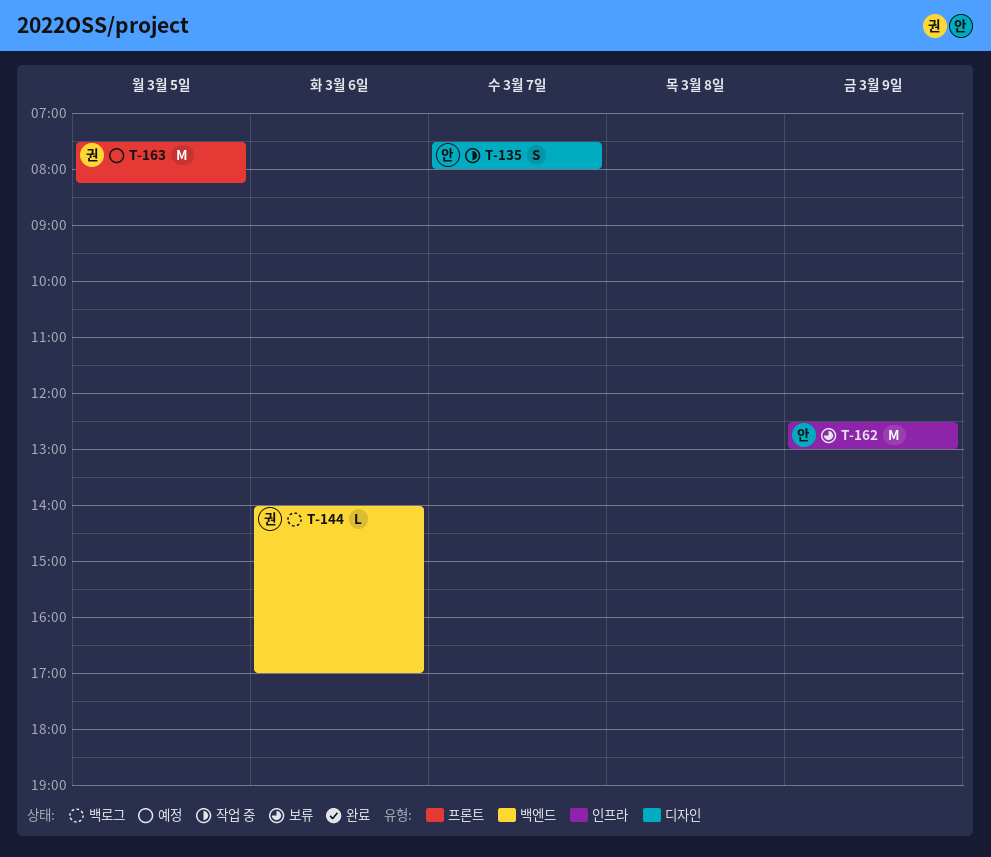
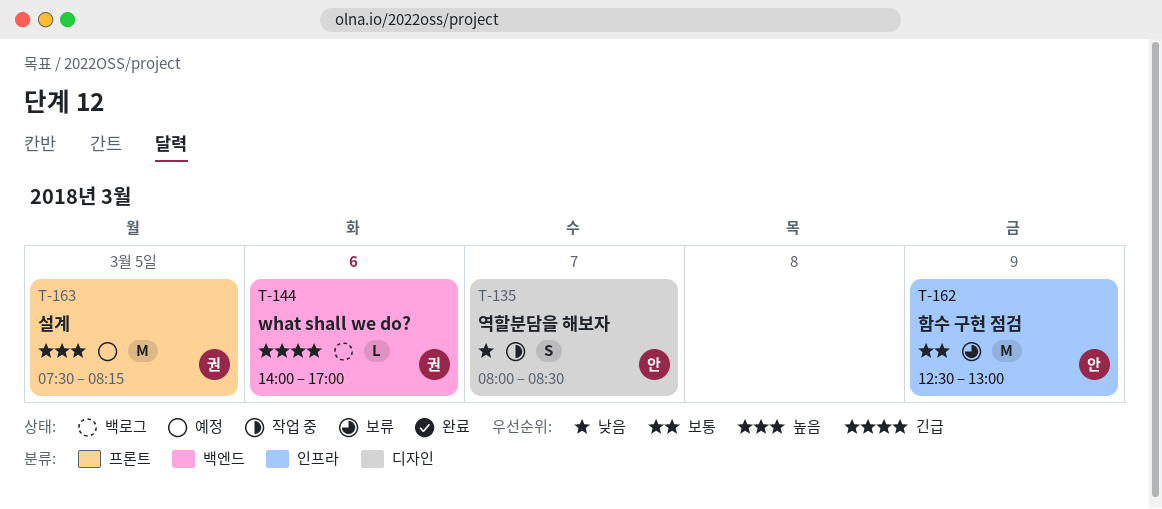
T-135, begins: 07:30 -> 08:00
T-135, ends: 08:00 -> 08:30

